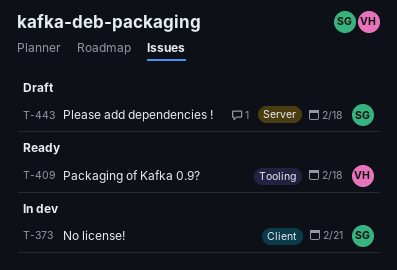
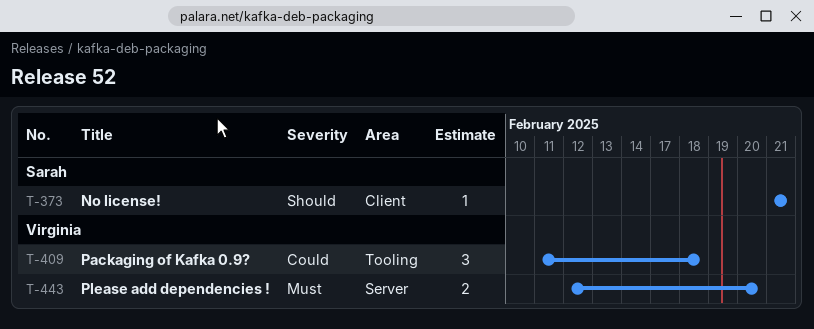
T-443, owner: Sarah -> Virginia
T-443, due: Feb 18 -> Feb 20

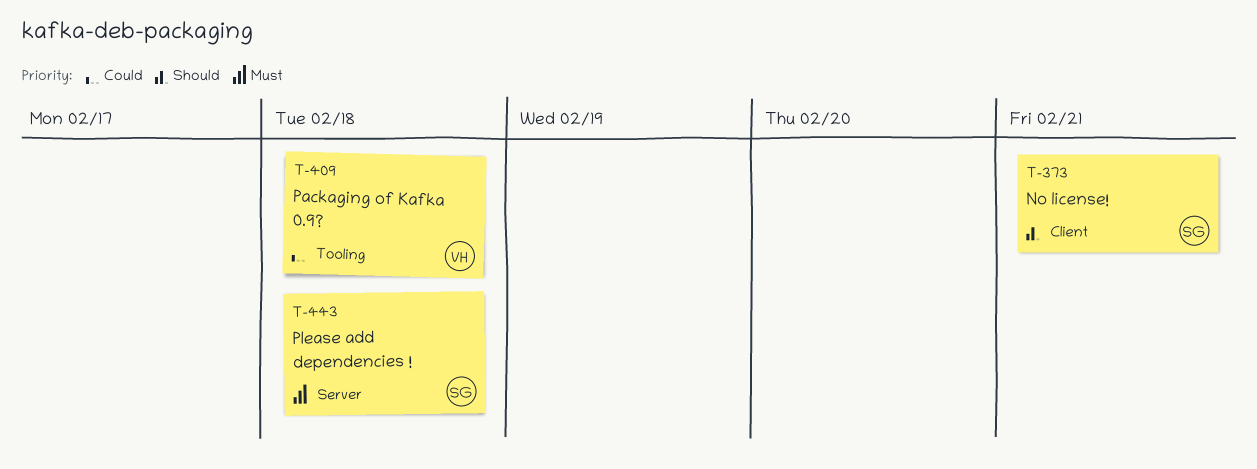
T-443, owner: Virginia -> Sarah
T-443, due: Feb 20 -> Feb 18

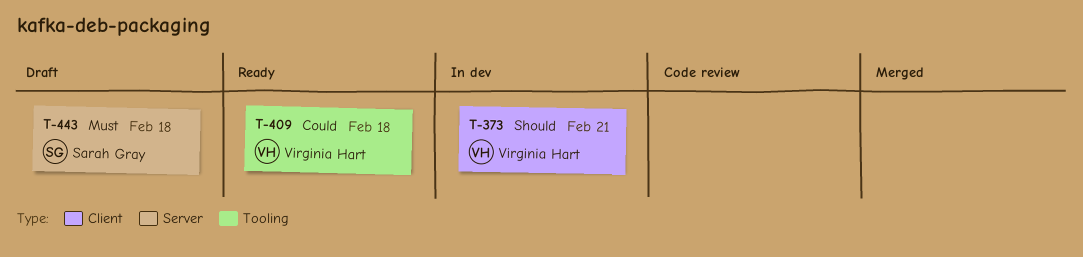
T-373, owner: Sarah Gray -> Virginia Hart

